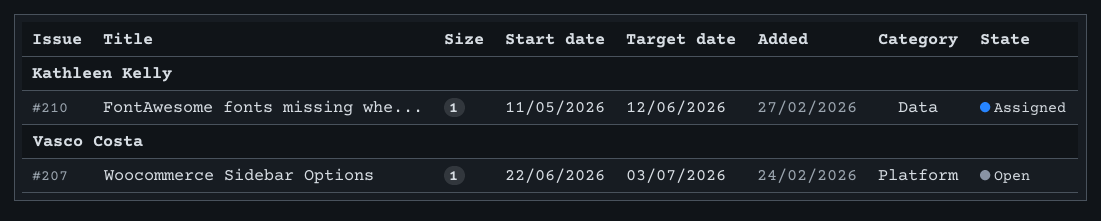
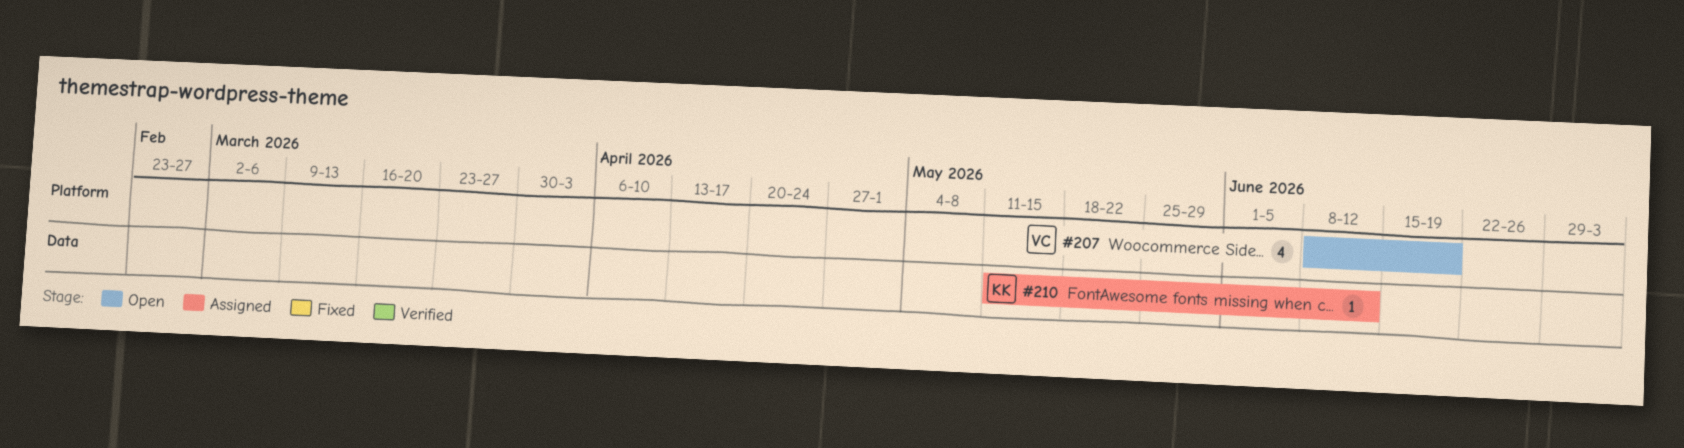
#207, estimate: 1 -> 4
#207, start: Jun 22 -> Jun 8
#207, due: Jul 3 -> Jun 19

